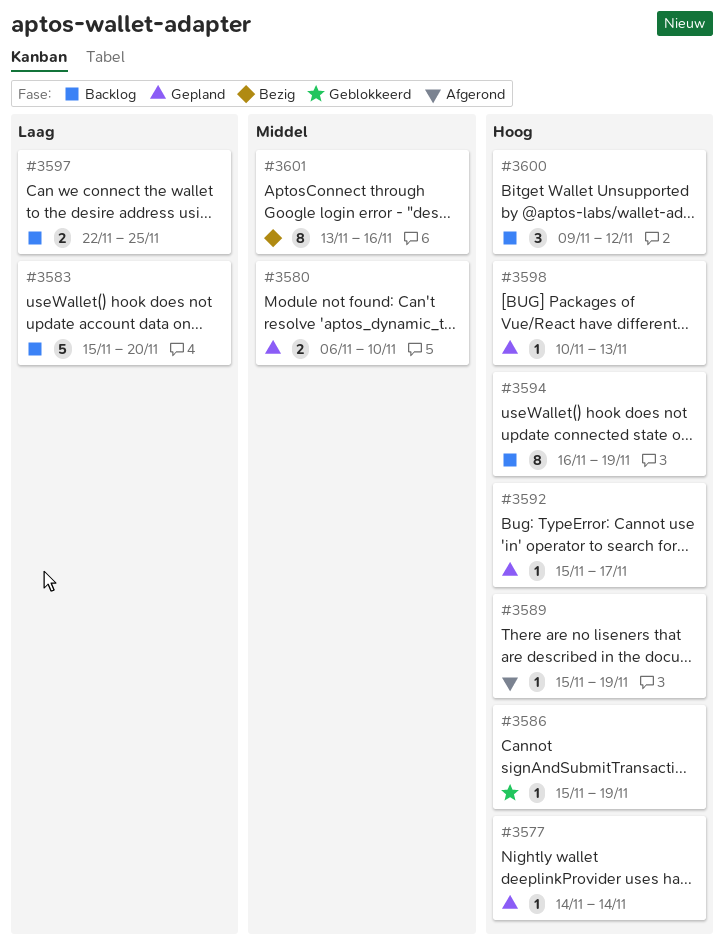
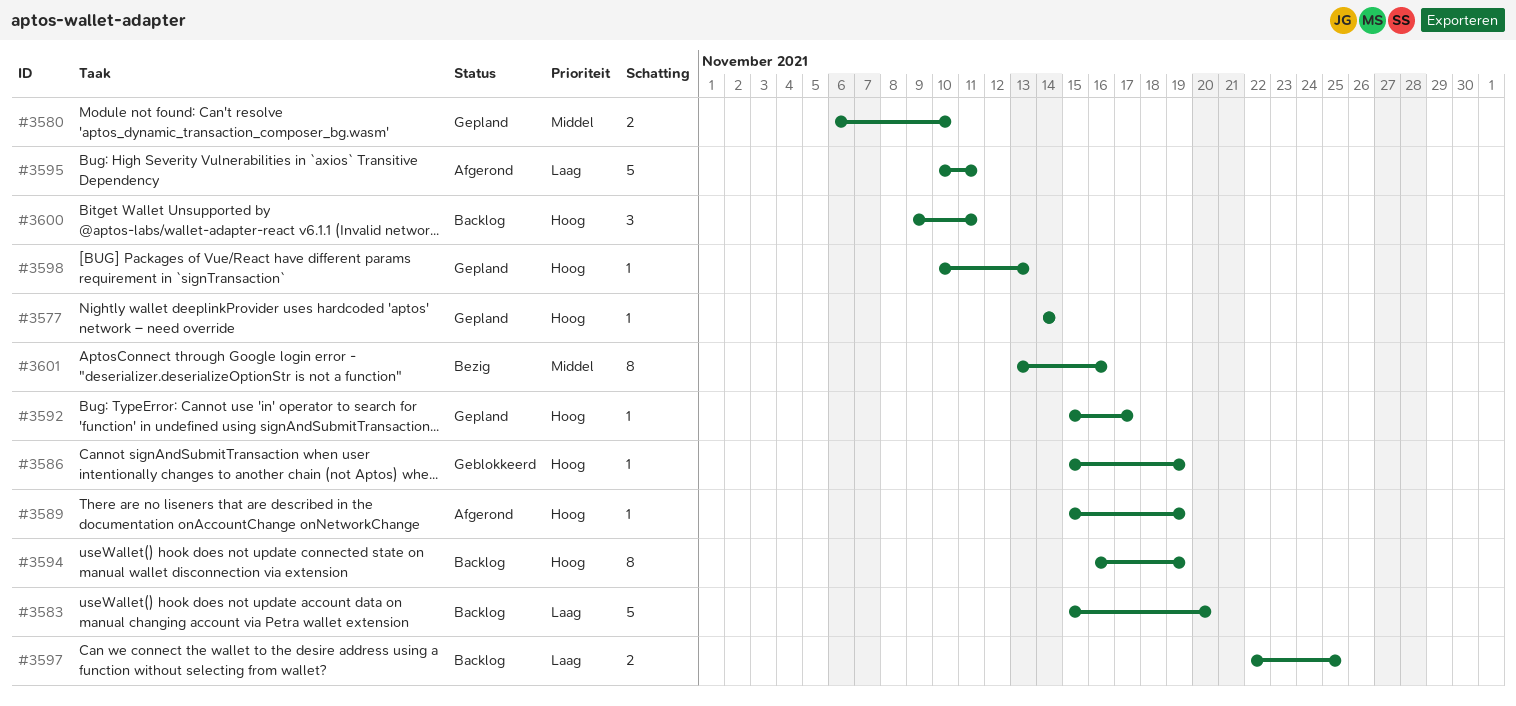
#3595: none -> present
#3600, due: Nov 12 -> Nov 11

